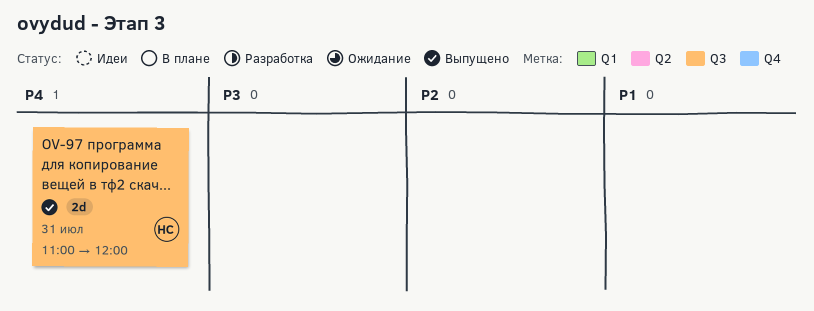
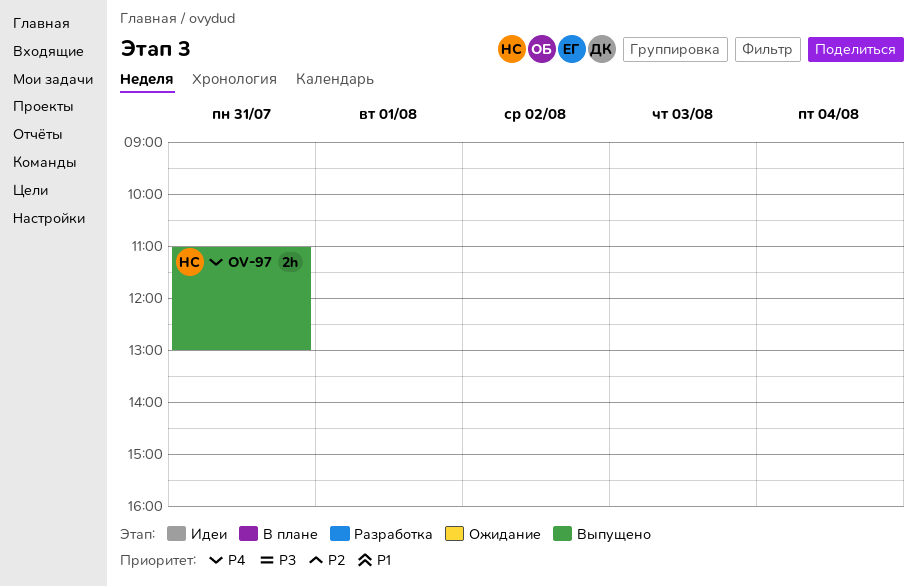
OV-97, estimate: 2d -> 2h
OV-97, ends: 12:00 -> 13:00

